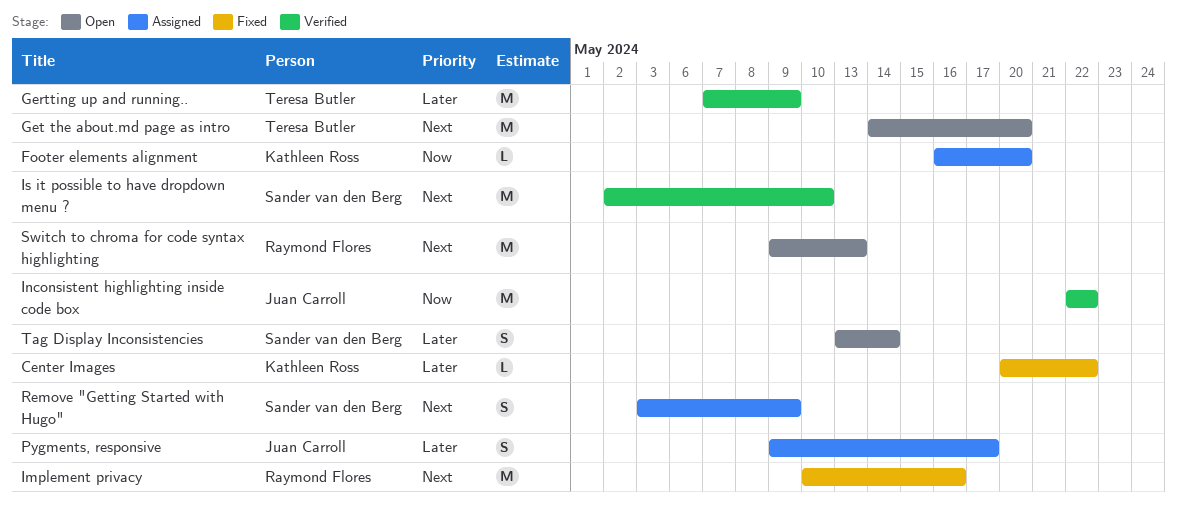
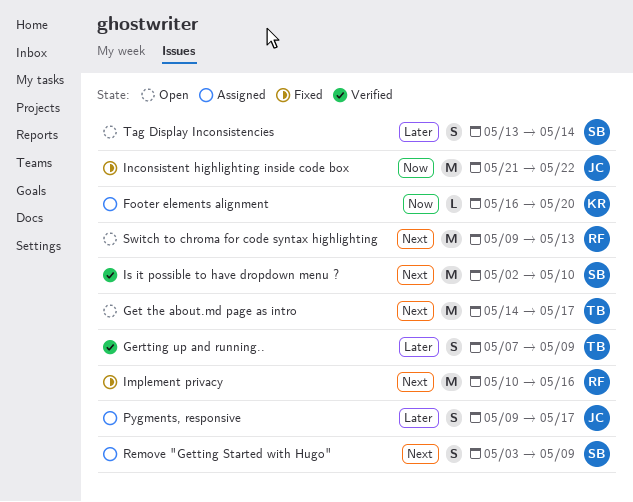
Center Images: present -> none
Gertting up and running.., estimate: M -> S
Get the about.md page as intro, due: May 20 -> May 17
Inconsistent highlighting inside code box, status: Verified -> Fixed
Inconsistent highlighting inside code box, start: May 22 -> May 21

